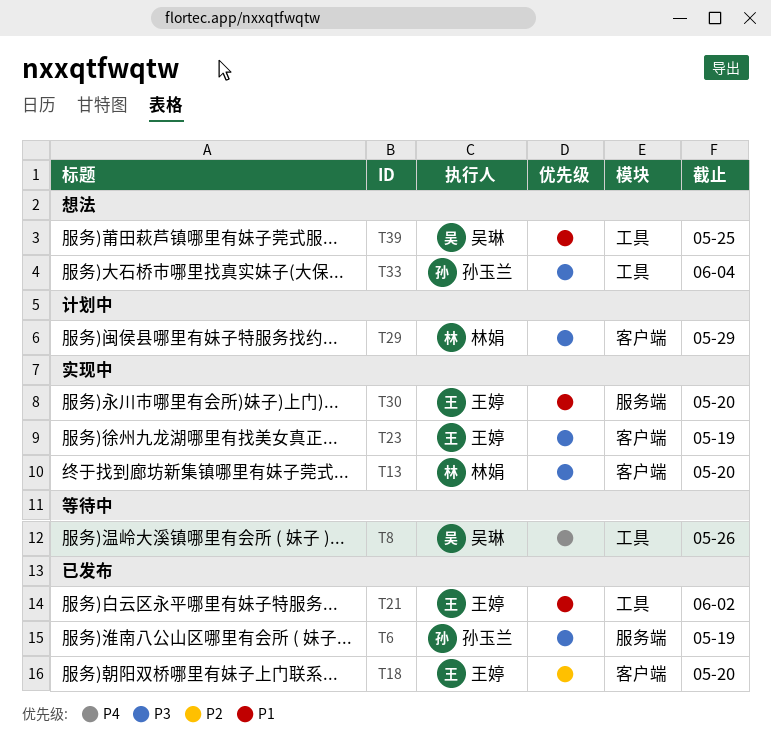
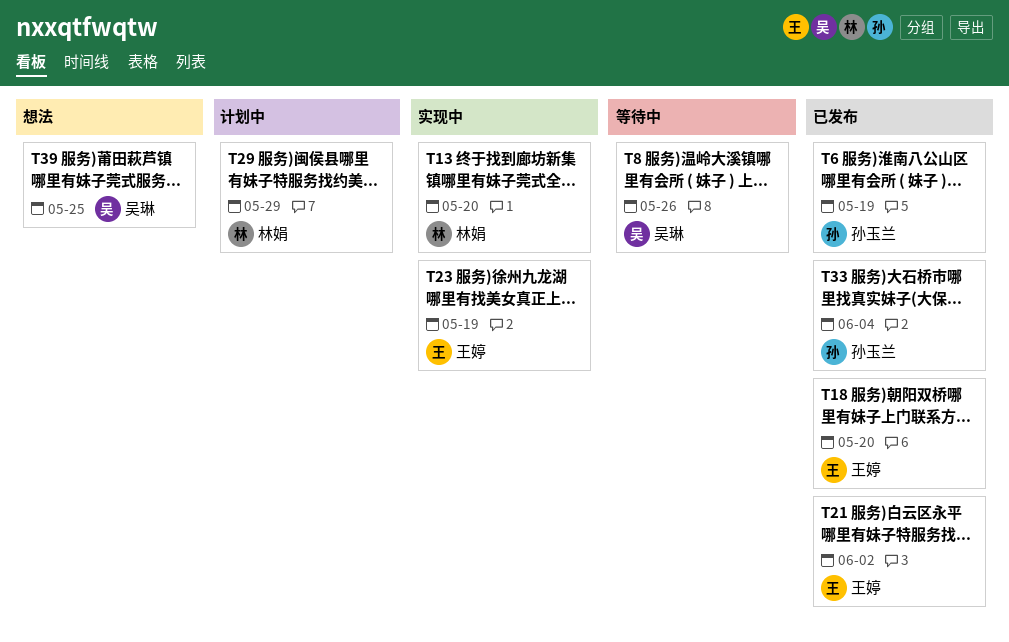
T30: present -> none
T33, status: 想法 -> 已发布

